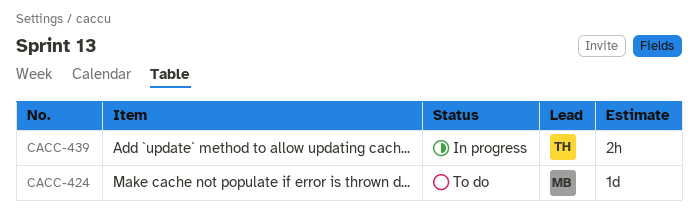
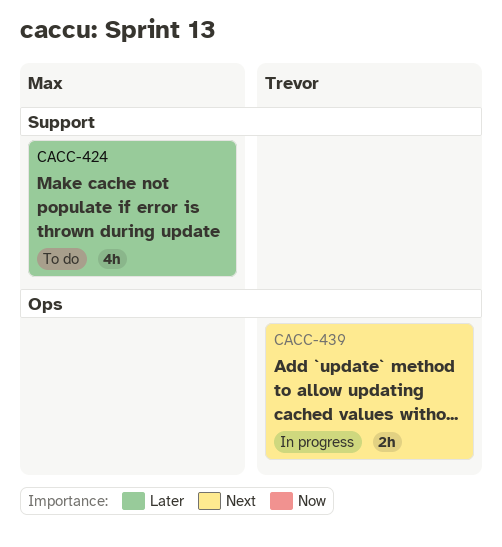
CACC-424, estimate: 1d -> 4h

